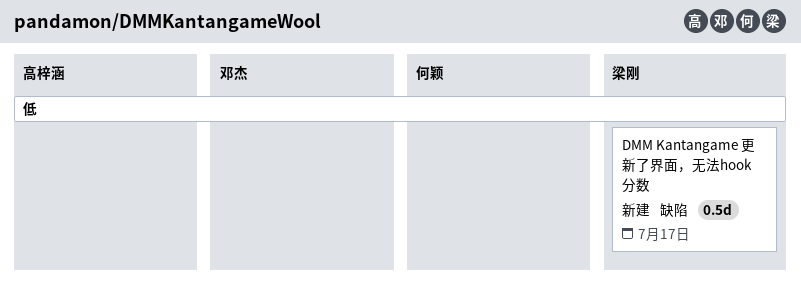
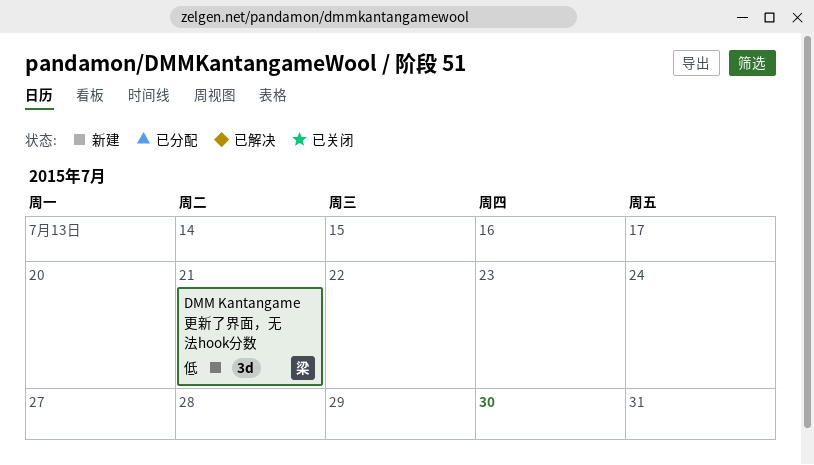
DMM Kantangame 更新了界面，无法hook分数, estimate: 0.5d -> 3d
DMM Kantangame 更新了界面，无法hook分数, due: Jul 17 -> Jul 21

